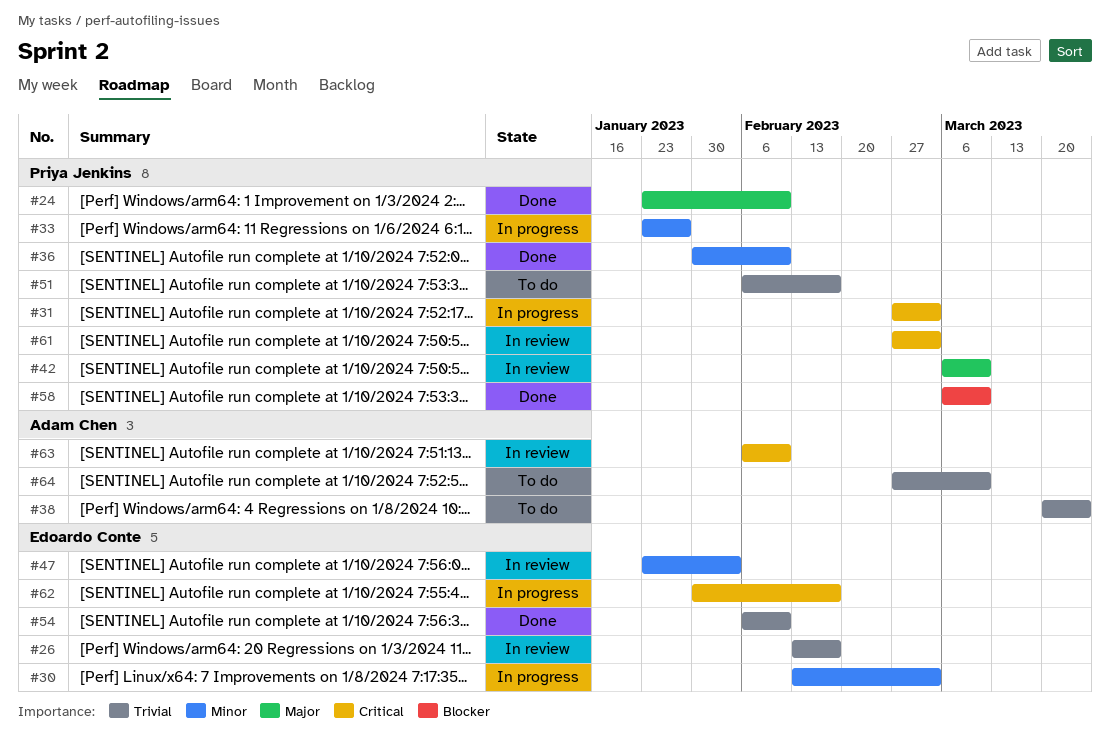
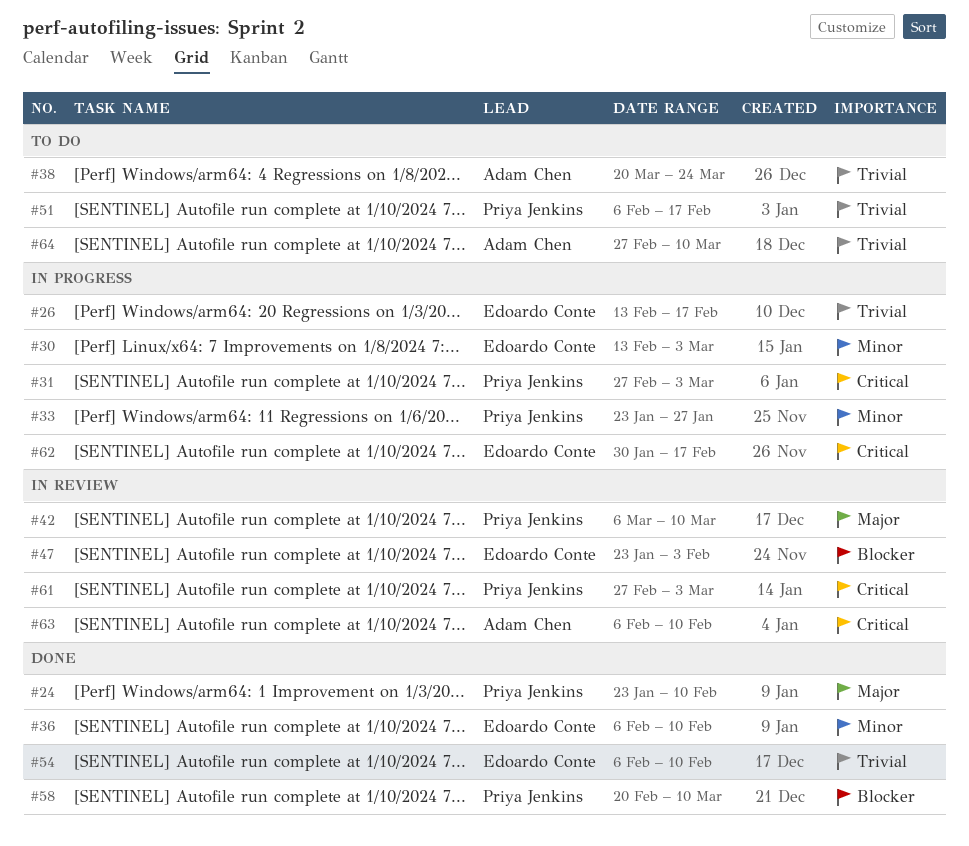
#26, status: In review -> In progress
#36, owner: Priya Jenkins -> Edoardo Conte
#36, start: Jan 30 -> Feb 6
#47, priority: Minor -> Blocker
#58, start: Mar 6 -> Feb 20

